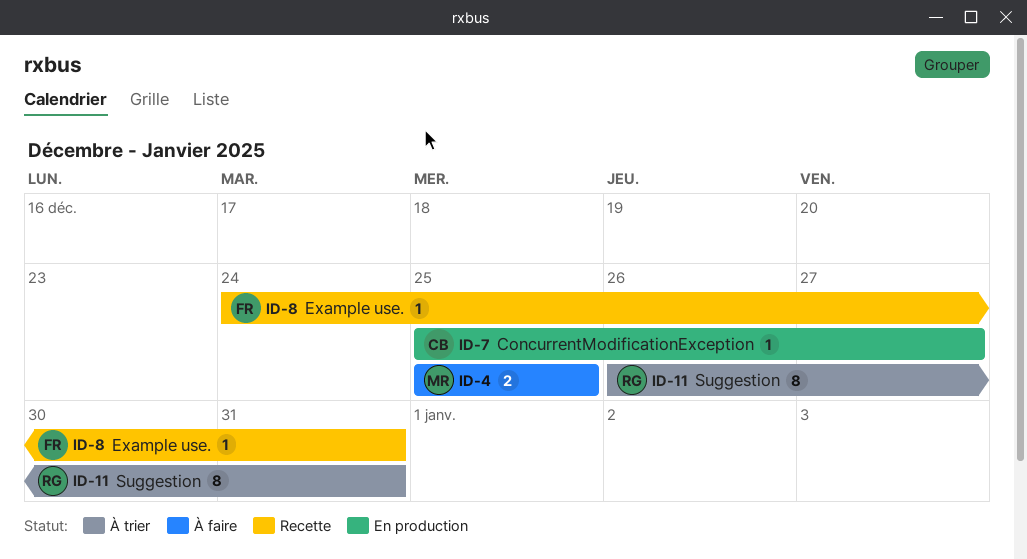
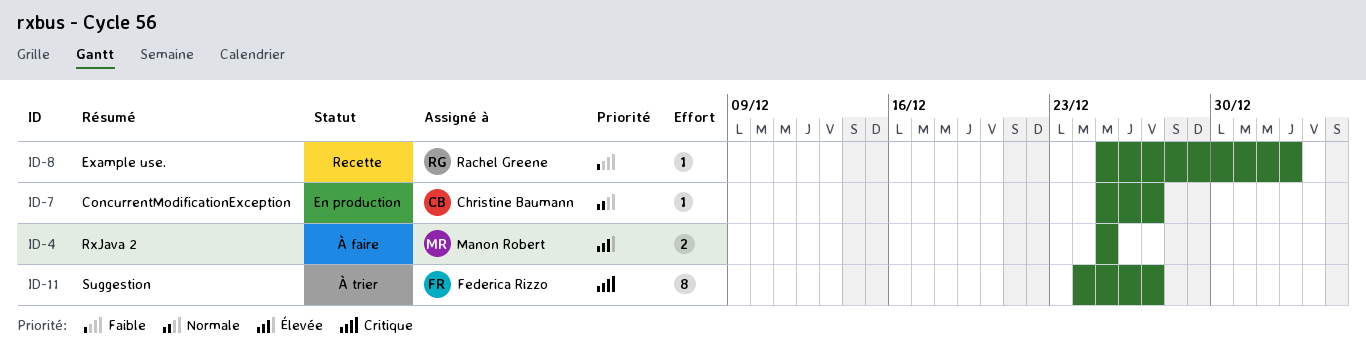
ID-8, owner: Federica Rizzo -> Rachel Greene
ID-8, start: Dec 24 -> Dec 25
ID-8, due: Dec 31 -> Jan 2
ID-11, owner: Rachel Greene -> Federica Rizzo
ID-11, start: Dec 26 -> Dec 24
ID-11, due: Dec 31 -> Dec 27

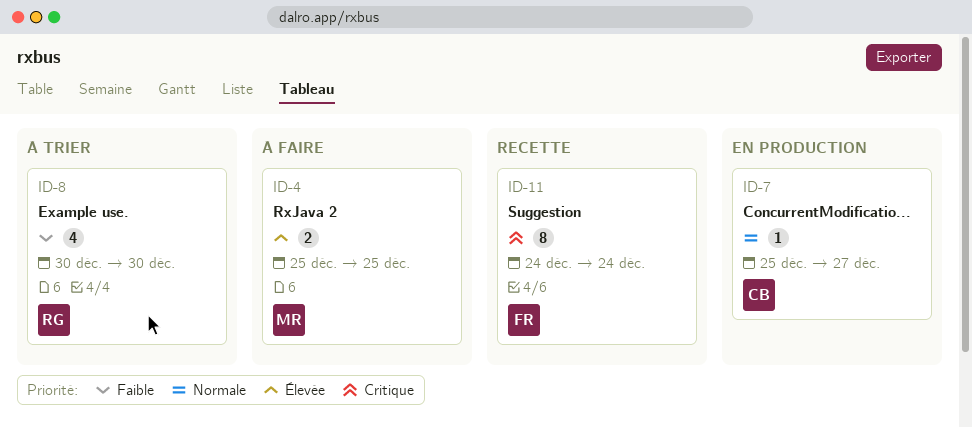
ID-8, status: Recette -> À trier
ID-8, estimate: 1 -> 4
ID-8, start: Dec 25 -> Dec 30
ID-8, due: Jan 2 -> Dec 30
ID-11, status: À trier -> Recette
ID-11, due: Dec 27 -> Dec 24

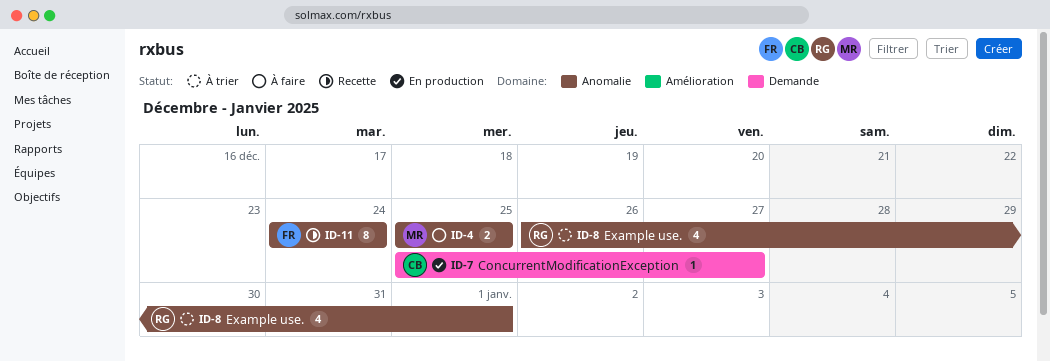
ID-8, start: Dec 30 -> Dec 26
ID-8, due: Dec 30 -> Jan 1

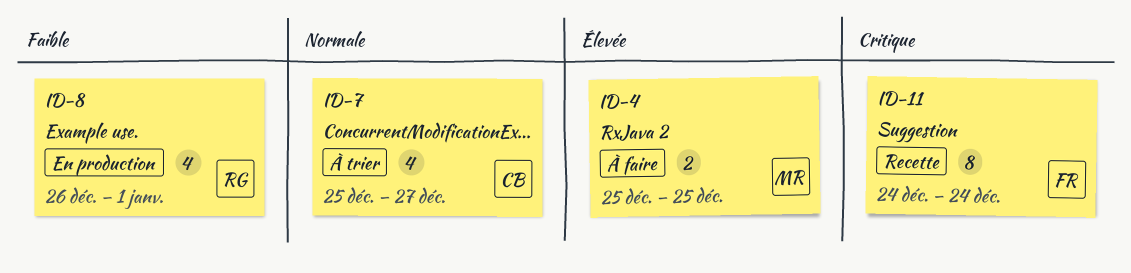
ID-7, status: En production -> À trier
ID-7, estimate: 1 -> 4
ID-8, status: À trier -> En production

